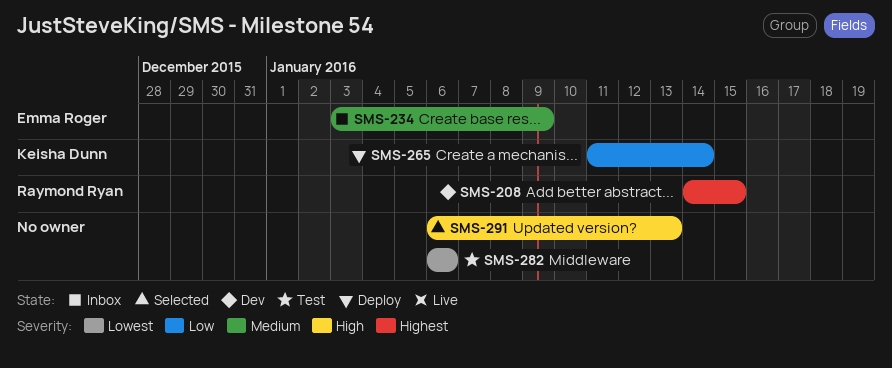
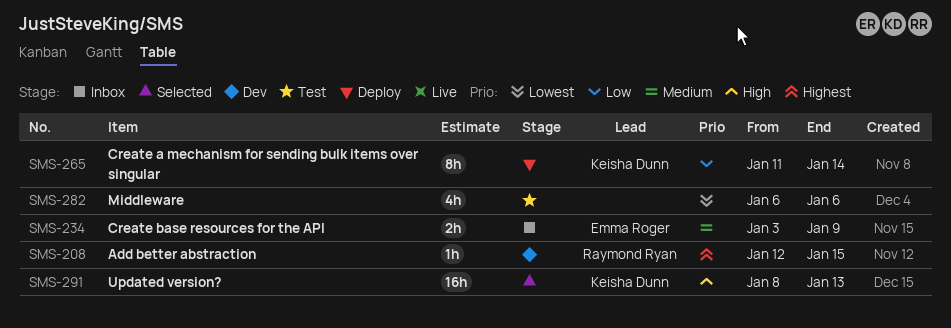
SMS-208, start: Jan 14 -> Jan 12
SMS-291, owner: none -> Keisha Dunn
SMS-291, start: Jan 6 -> Jan 8

